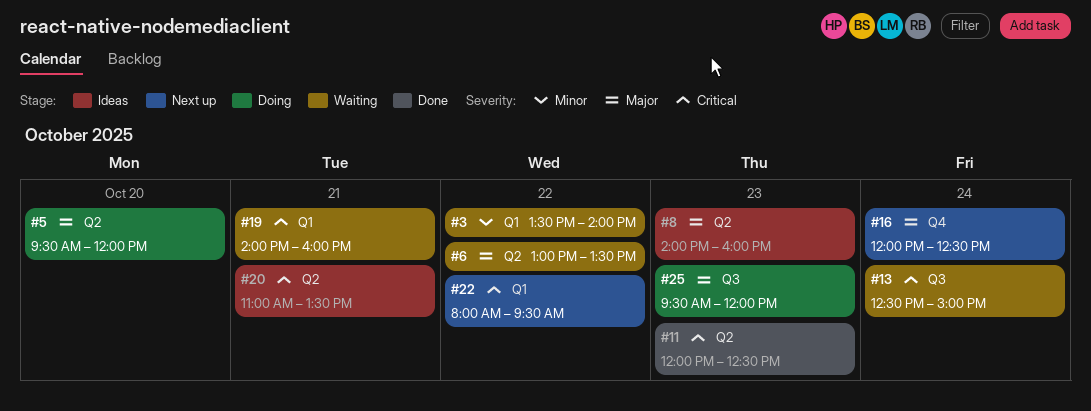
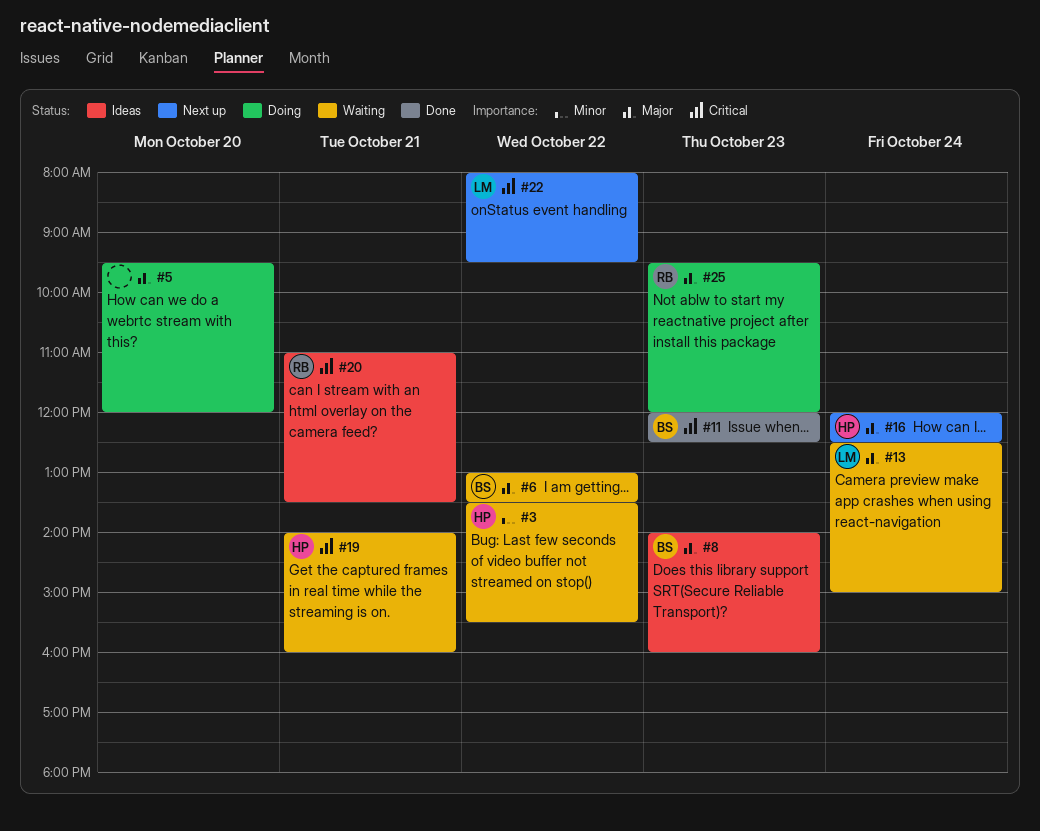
#3, ends: 14:00 -> 15:30
#13, priority: Critical -> Major

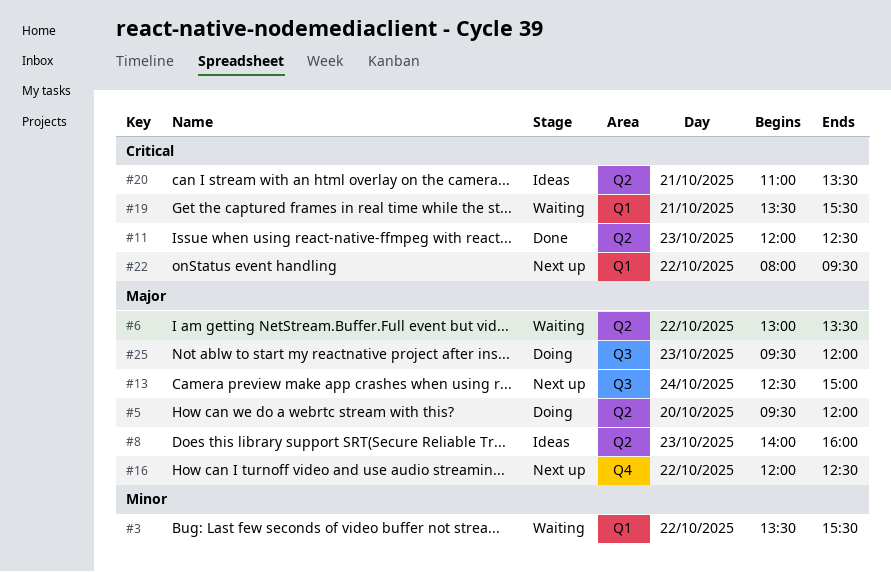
#13, status: Waiting -> Next up
#16, day: Oct 24 -> Oct 22
#19, begins: 14:00 -> 13:30
#19, ends: 16:00 -> 15:30

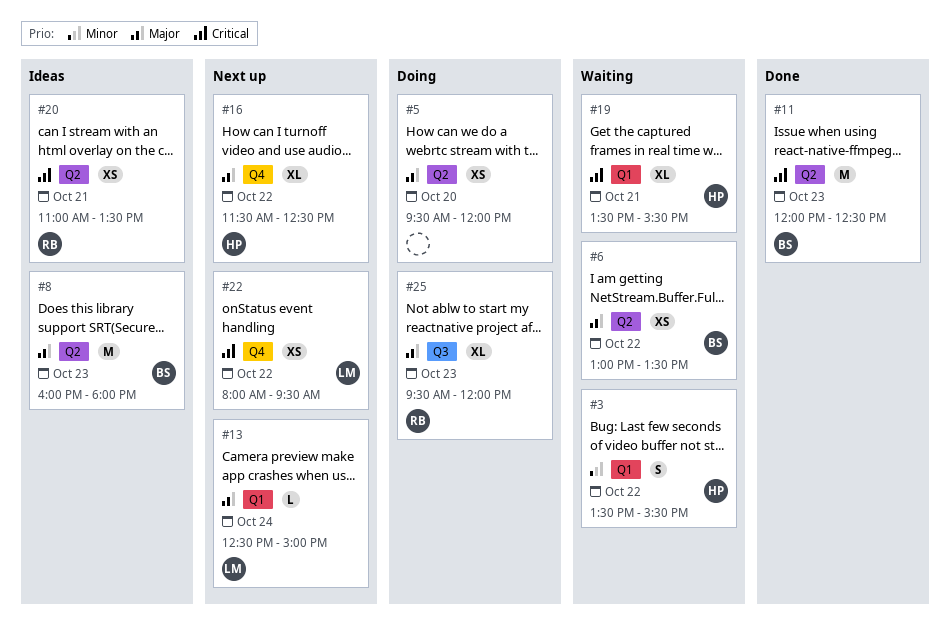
#8, begins: 14:00 -> 16:00
#8, ends: 16:00 -> 18:00
#13, label: Q3 -> Q1
#16, begins: 12:00 -> 11:30
#22, label: Q1 -> Q4

